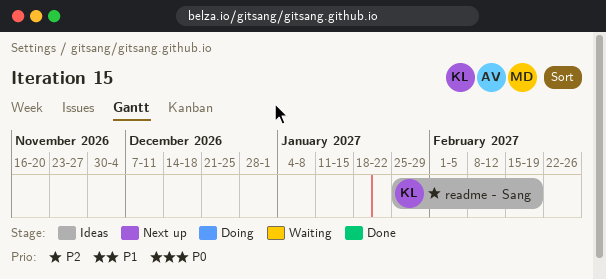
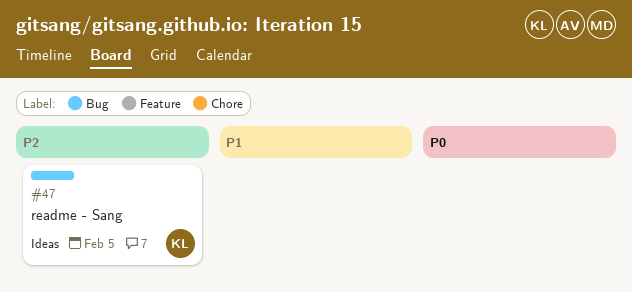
readme - Sang, due: Feb 19 -> Feb 5

